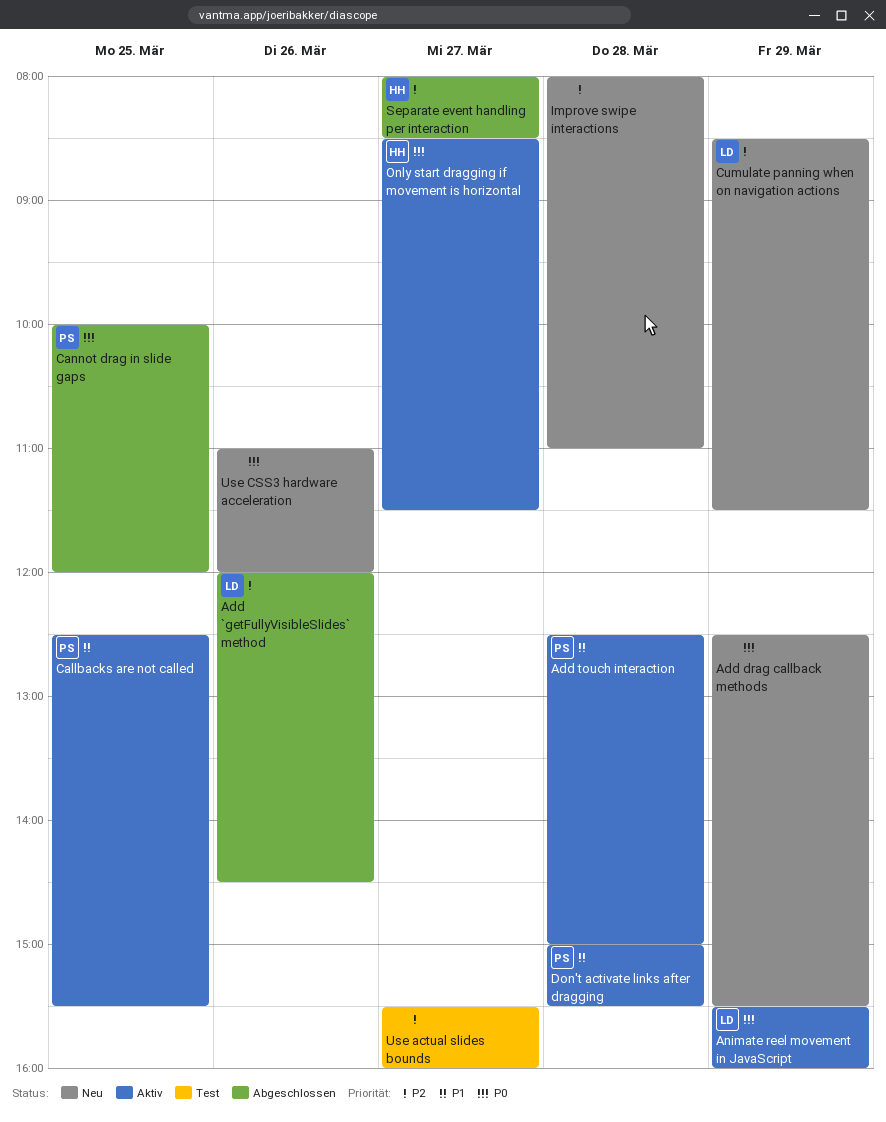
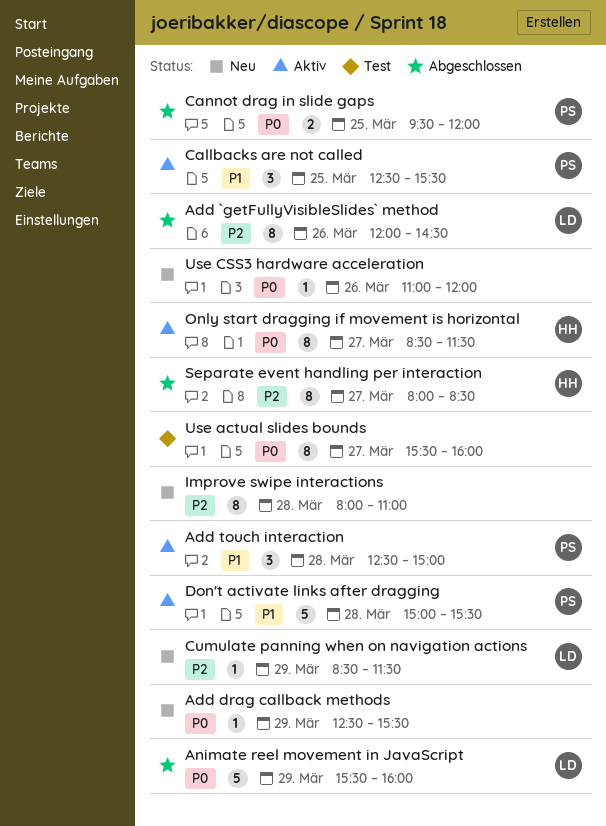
Animate reel movement in JavaScript, status: Aktiv -> Abgeschlossen
Cannot drag in slide gaps, begins: 10:00 -> 09:30
Use actual slides bounds, priority: P2 -> P0

